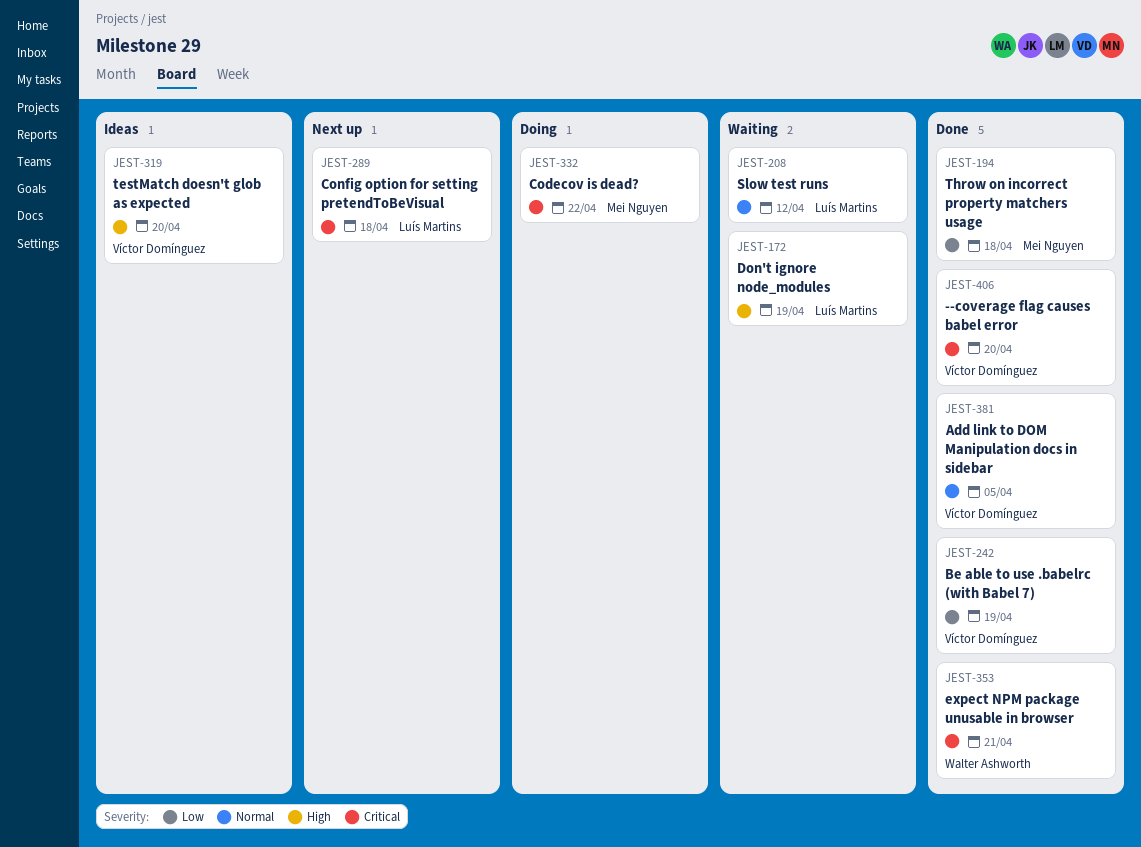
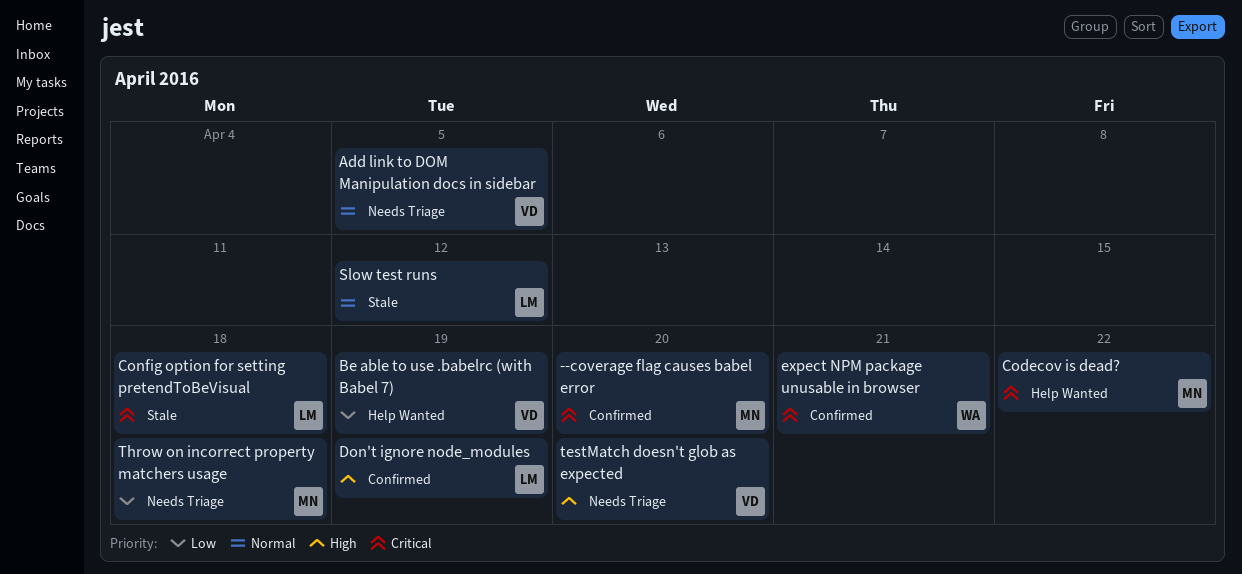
--coverage flag causes babel error, owner: Víctor Domínguez -> Mei Nguyen

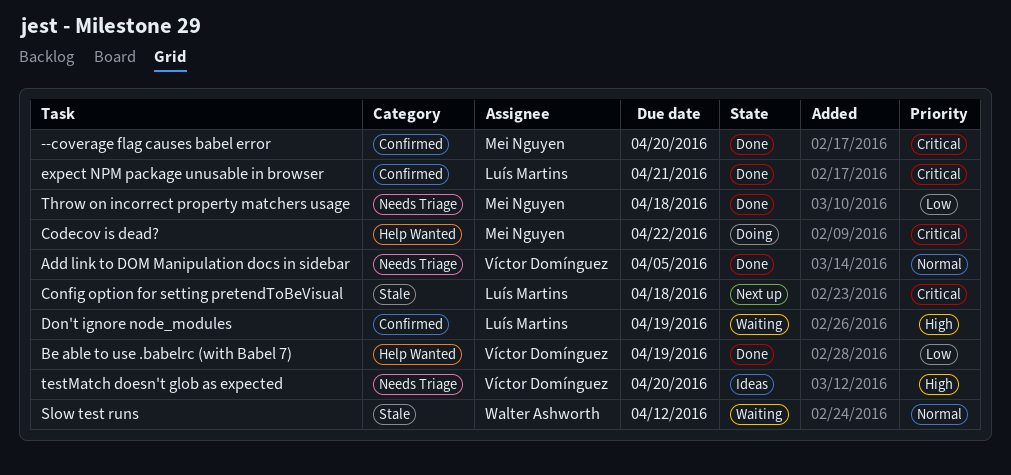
expect NPM package unusable in browser, owner: Walter Ashworth -> Luís Martins
Slow test runs, owner: Luís Martins -> Walter Ashworth

